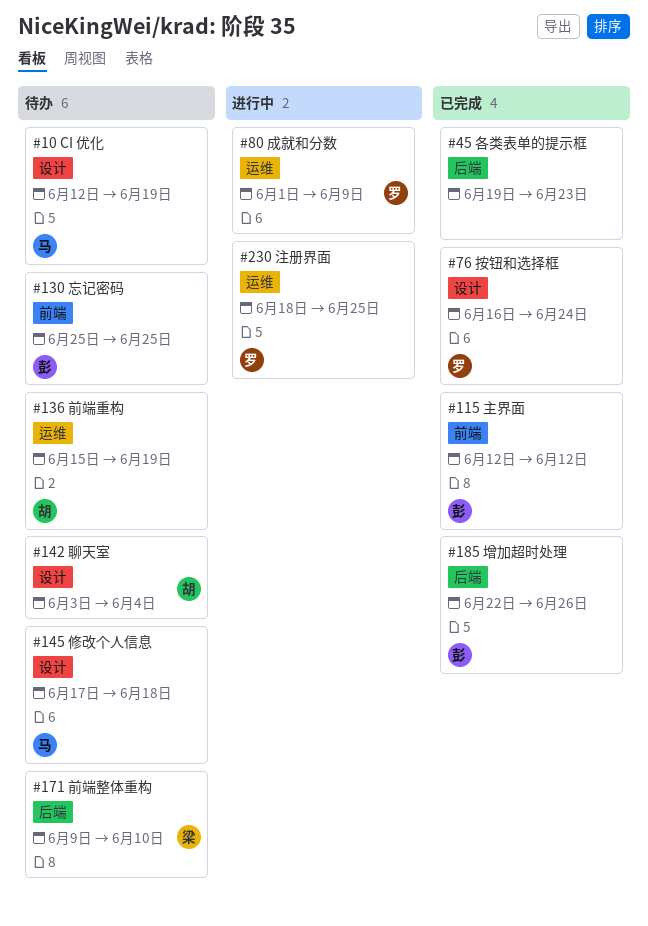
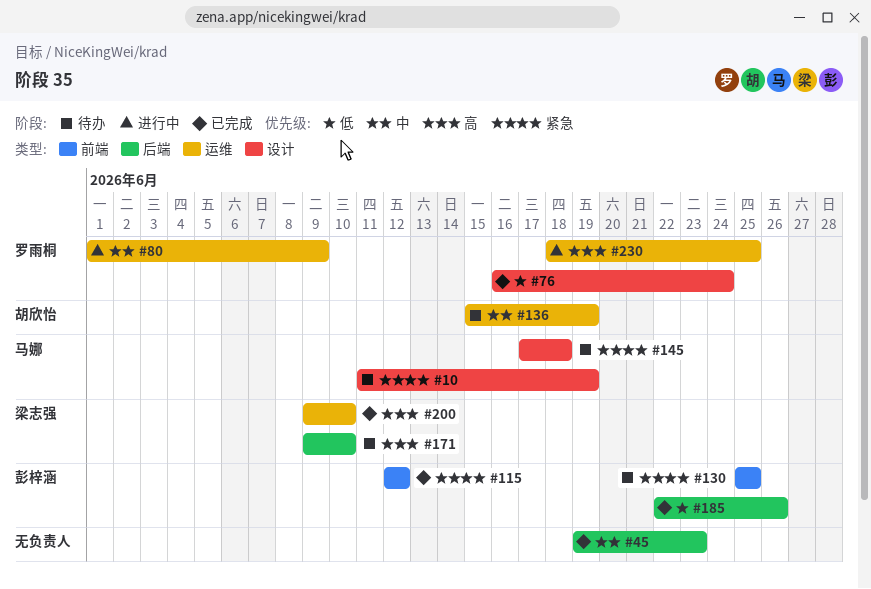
#10, start: Jun 12 -> Jun 11
#142: present -> none
#200: none -> present

